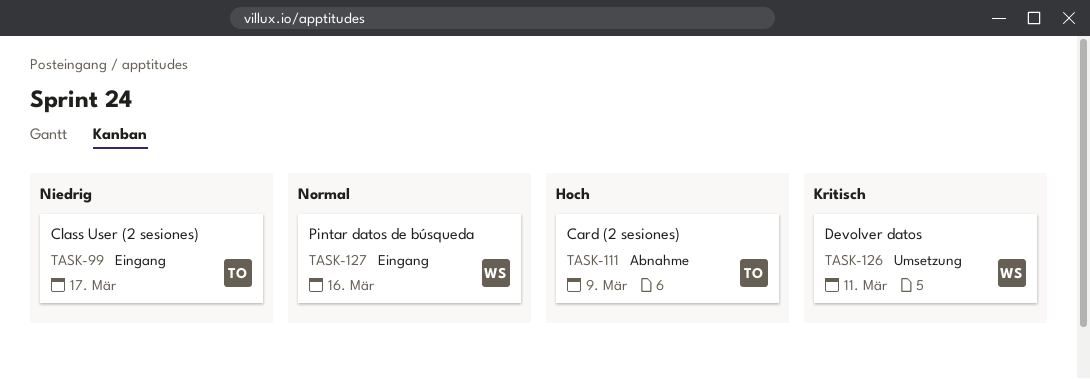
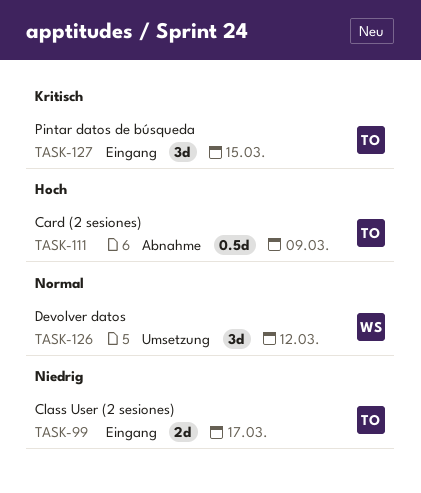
TASK-126, priority: Kritisch -> Normal
TASK-126, due: Mar 11 -> Mar 12
TASK-127, owner: WS -> TO
TASK-127, priority: Normal -> Kritisch
TASK-127, due: Mar 16 -> Mar 15

